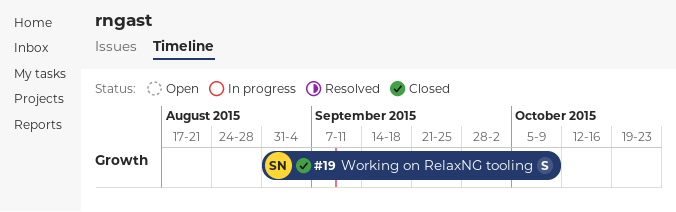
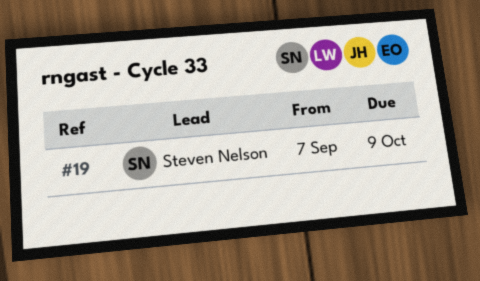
#19, start: Aug 31 -> Sep 7

